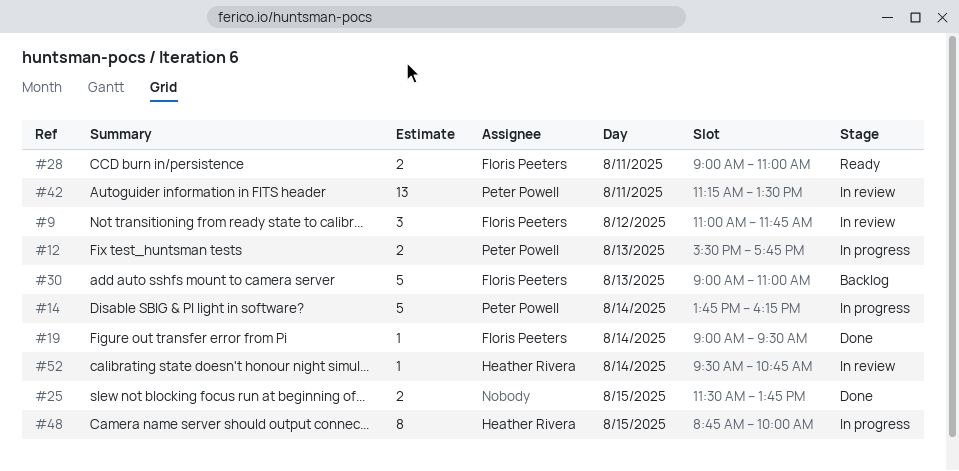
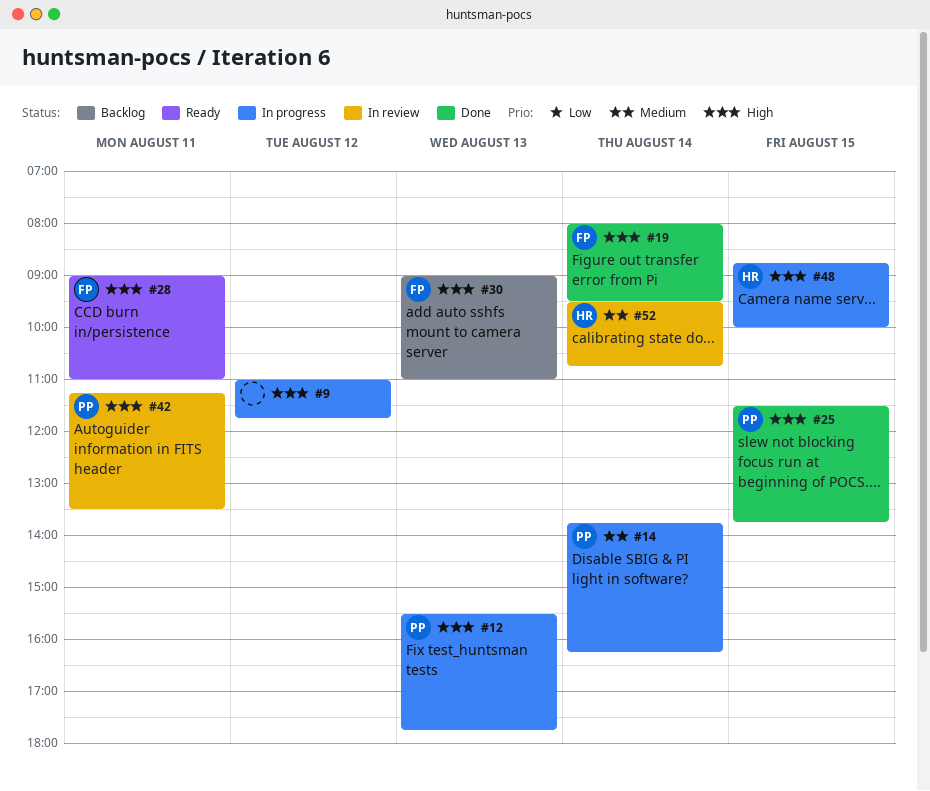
#9, status: In review -> In progress
#9, owner: Floris Peeters -> none
#19, begins: 09:00 -> 08:00
#25, owner: none -> Peter Powell

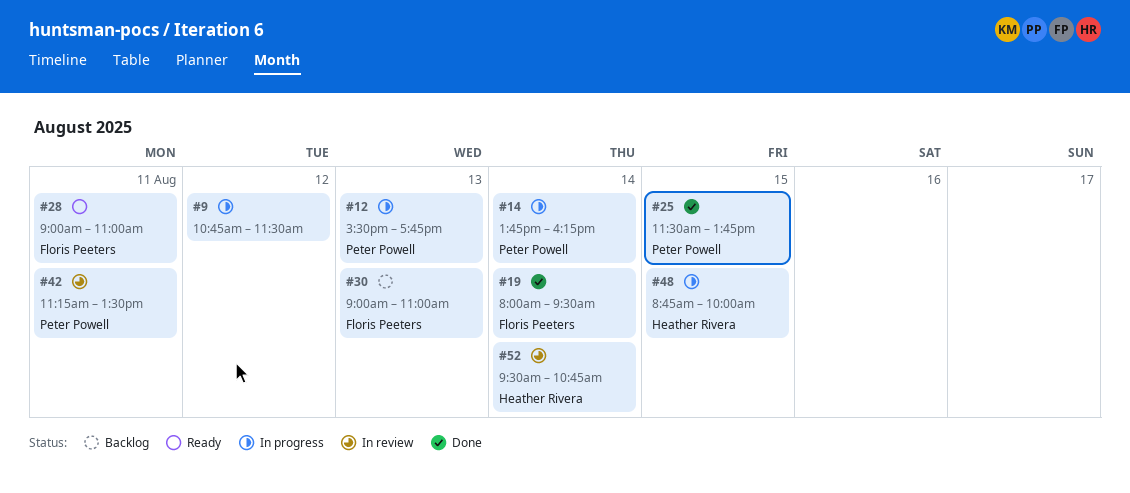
#9, begins: 11:00 -> 10:45
#9, ends: 11:45 -> 11:30

